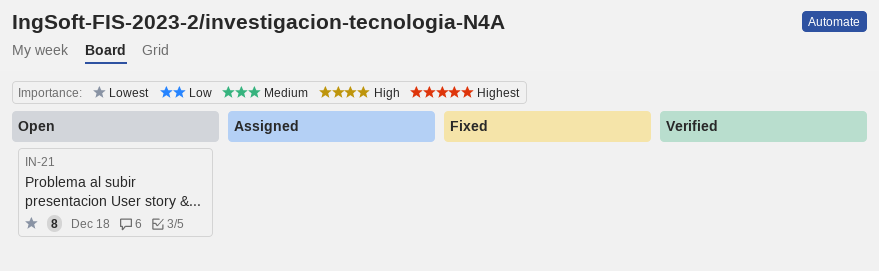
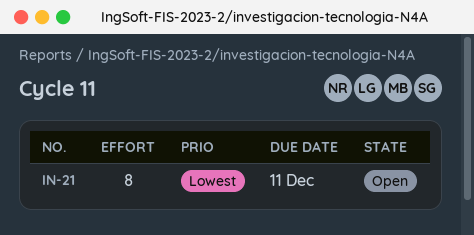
IN-21, due: Dec 18 -> Dec 11

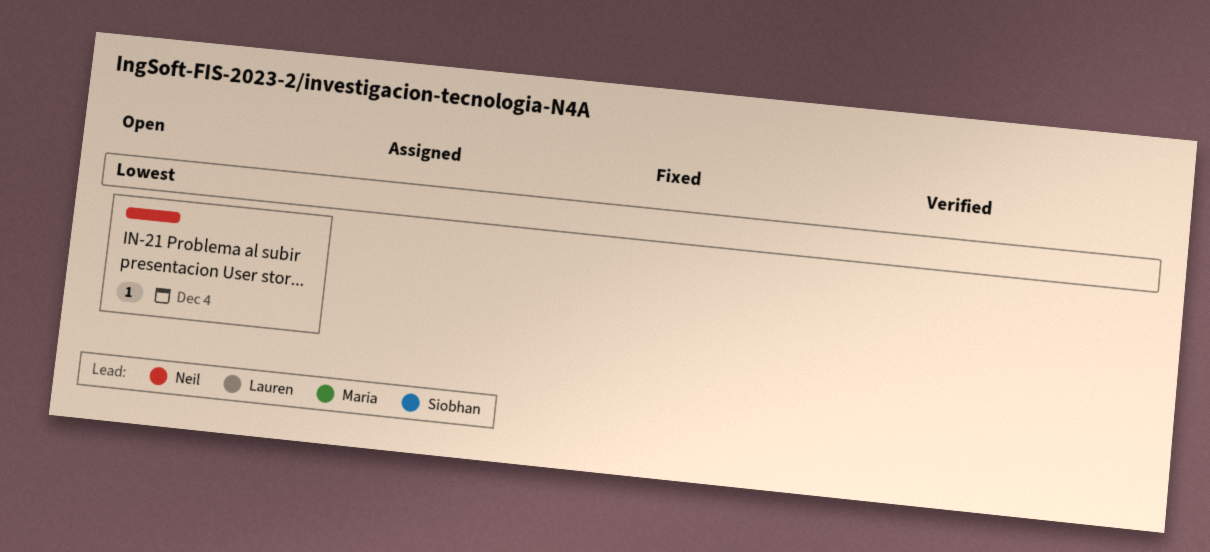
IN-21, estimate: 8 -> 1
IN-21, due: Dec 11 -> Dec 4

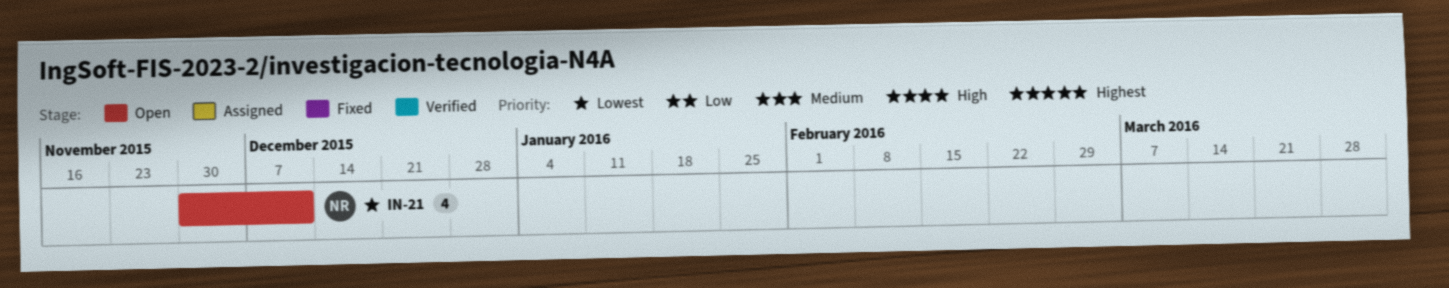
IN-21, estimate: 1 -> 4
IN-21, due: Dec 4 -> Dec 11

